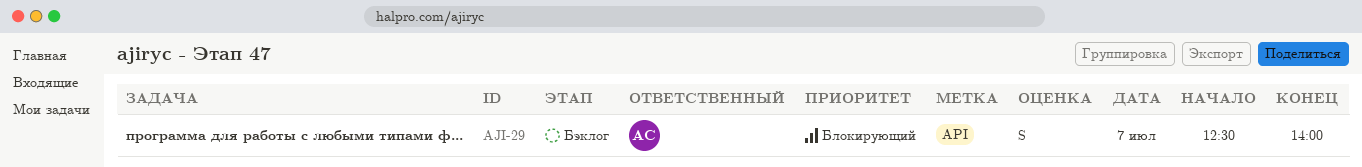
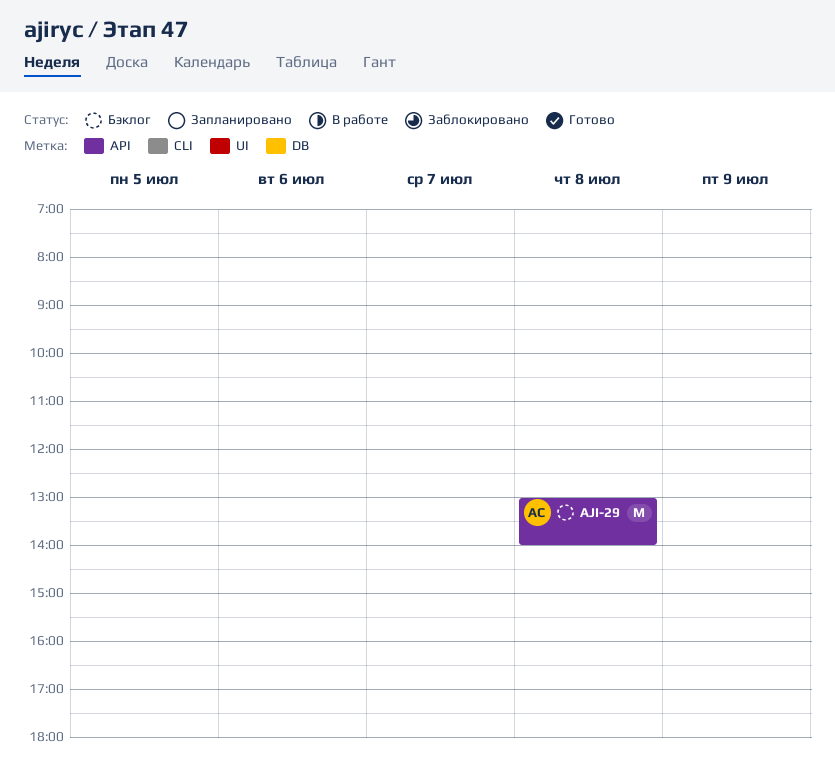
AJI-29, estimate: S -> M
AJI-29, day: Jul 7 -> Jul 8
AJI-29, begins: 12:30 -> 13:00

